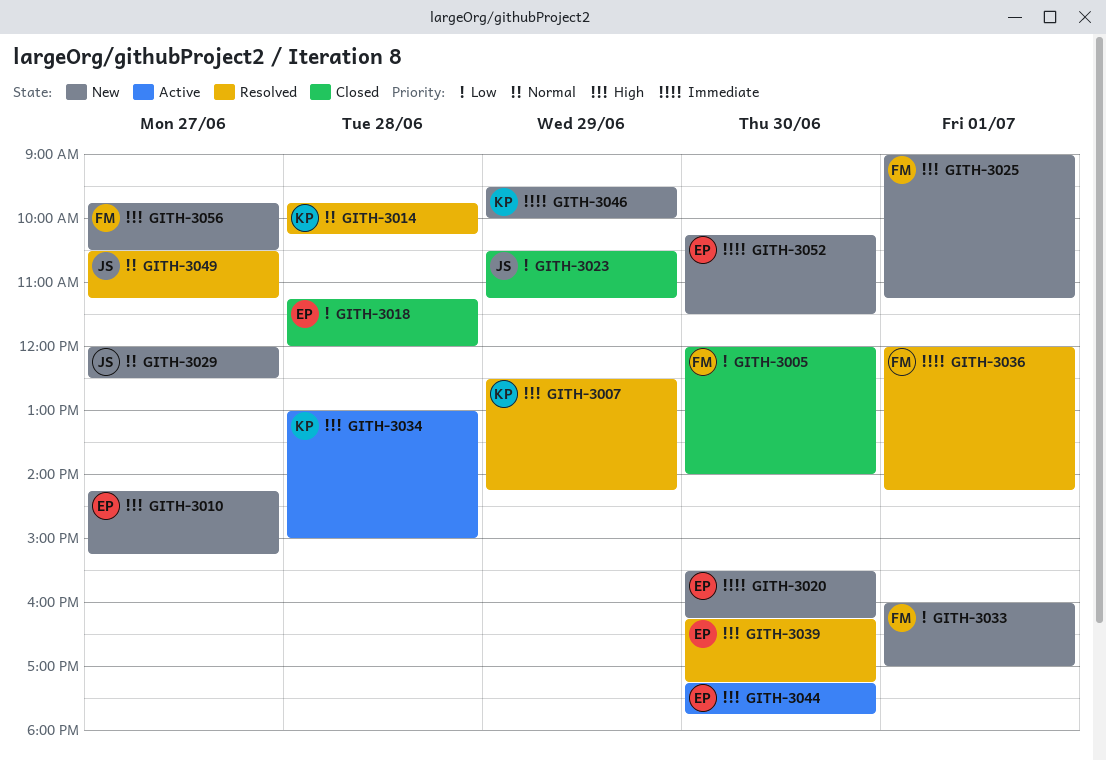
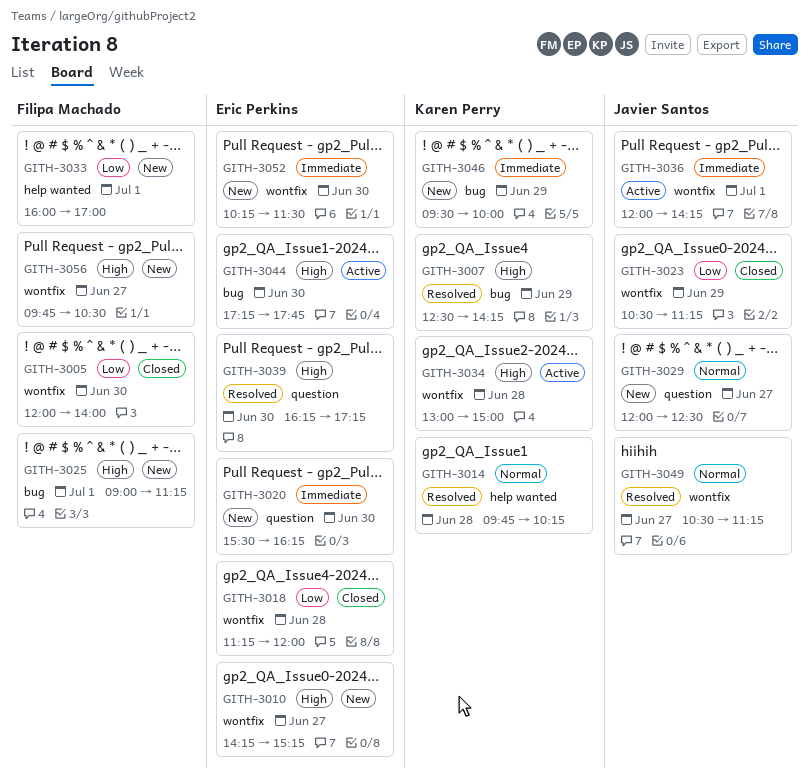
GITH-3036, status: Resolved -> Active
GITH-3036, owner: Filipa Machado -> Javier Santos

